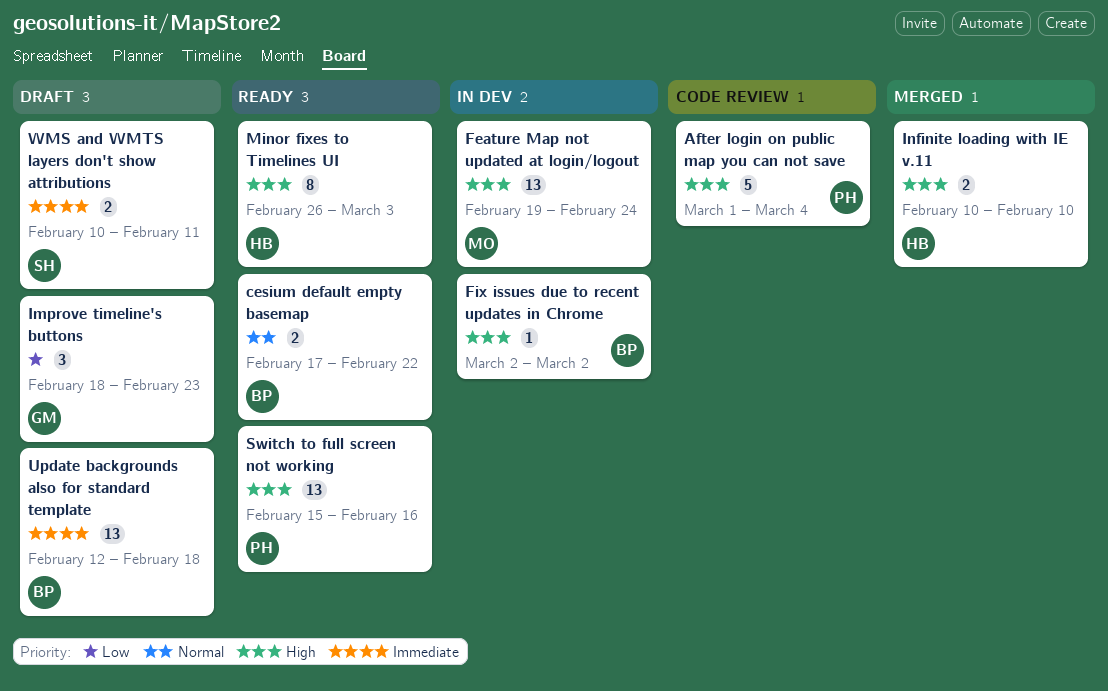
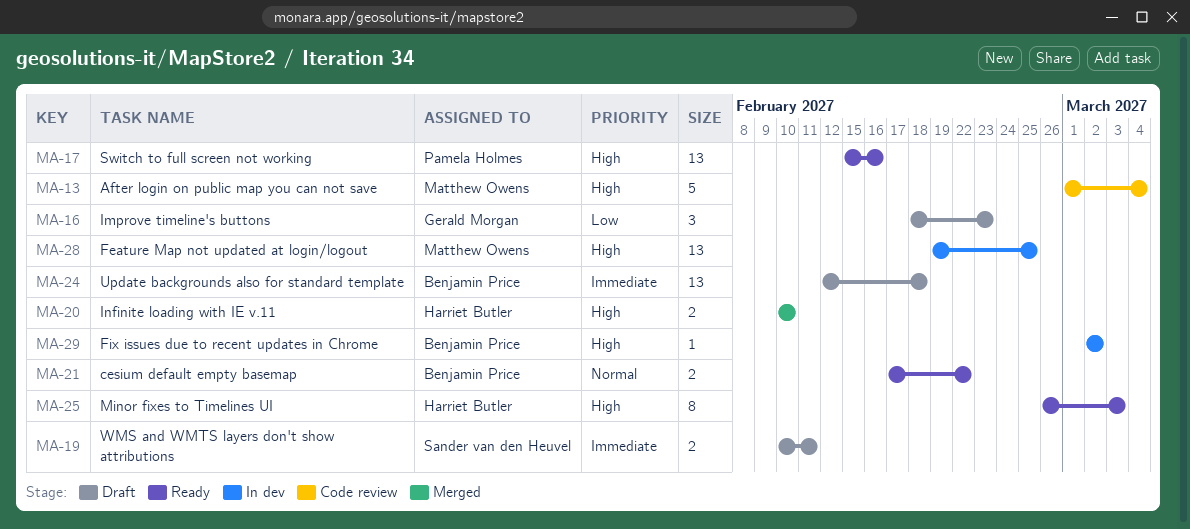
After login on public map you can not save, owner: Pamela Holmes -> Matthew Owens
Feature Map not updated at login/logout, due: Feb 24 -> Feb 25

